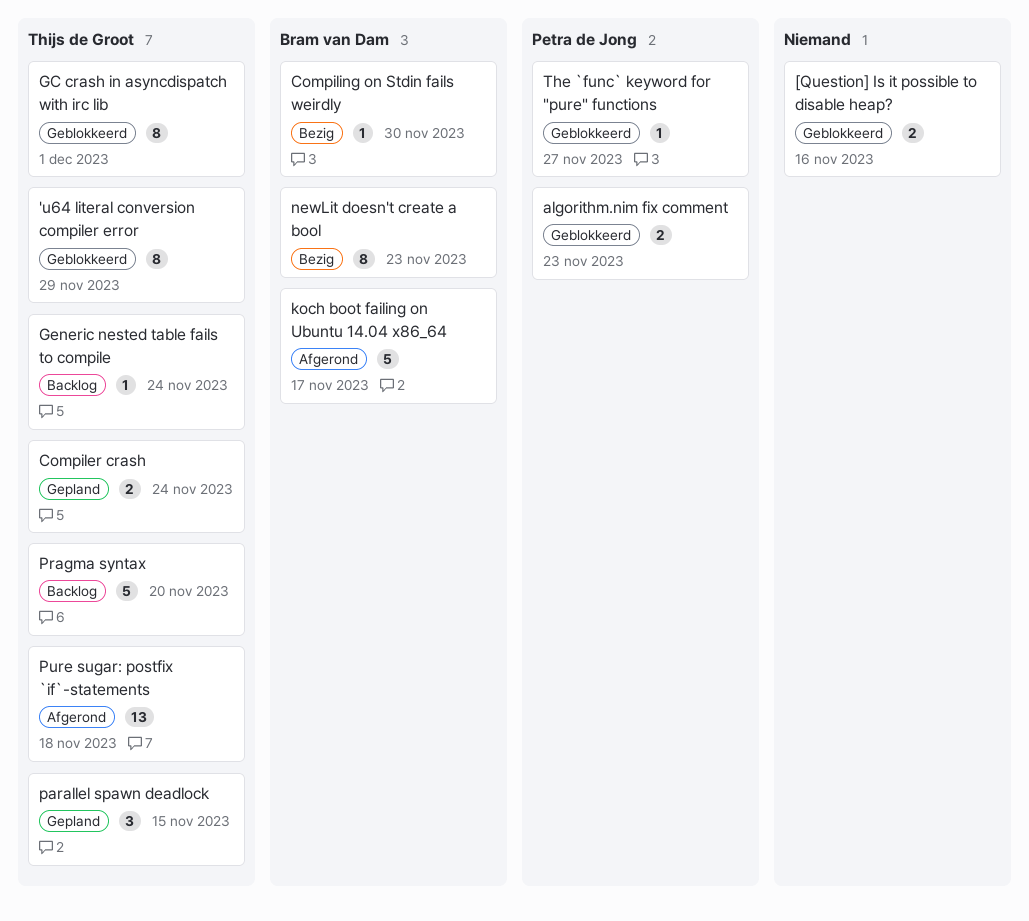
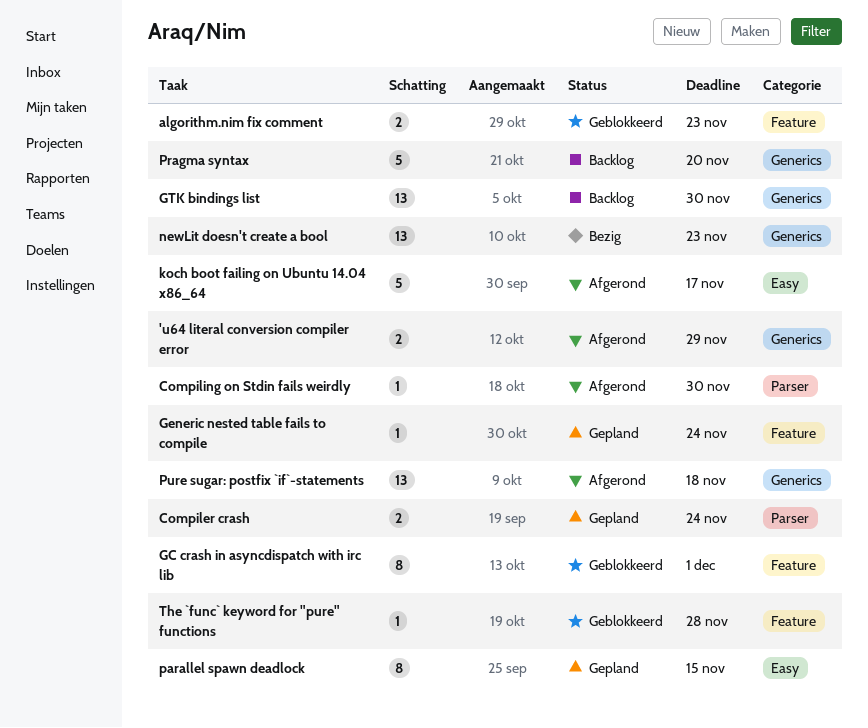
'u64 literal conversion compiler error, status: Geblokkeerd -> Afgerond
'u64 literal conversion compiler error, estimate: 8 -> 2
[Question] Is it possible to disable heap?: present -> none
Compiling on Stdin fails weirdly, status: Bezig -> Afgerond
Generic nested table fails to compile, status: Backlog -> Gepland
GTK bindings list: none -> present
newLit doesn't create a bool, estimate: 8 -> 13
parallel spawn deadlock, estimate: 3 -> 8
The `func` keyword for "pure" functions, due: Nov 27 -> Nov 28

